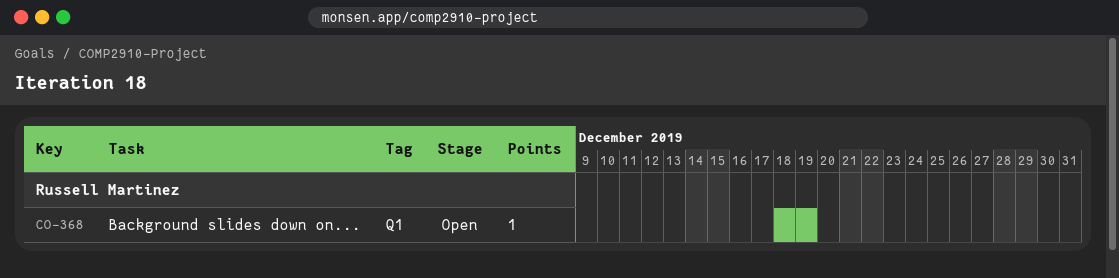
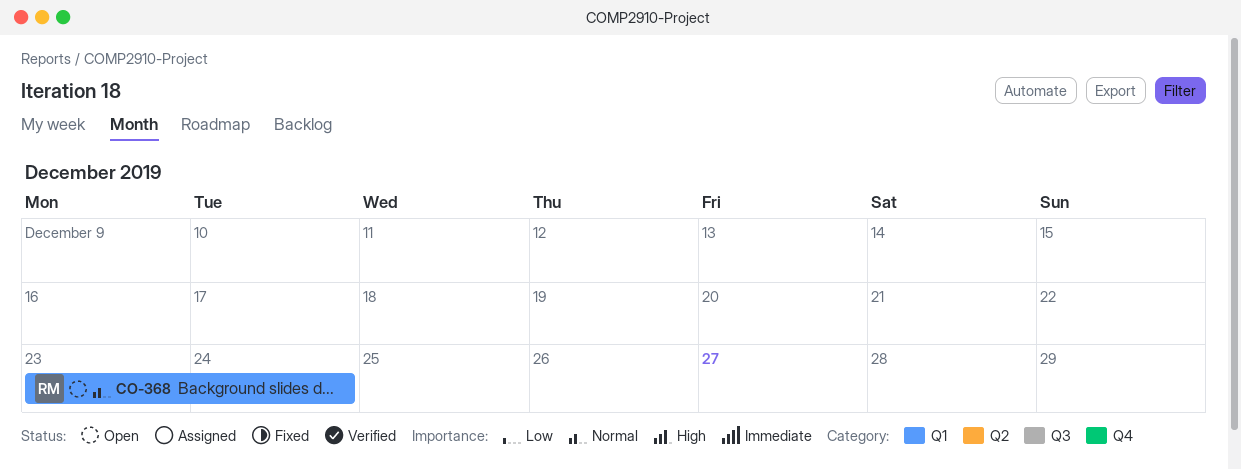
CO-368, start: Dec 18 -> Dec 23
CO-368, due: Dec 19 -> Dec 24

